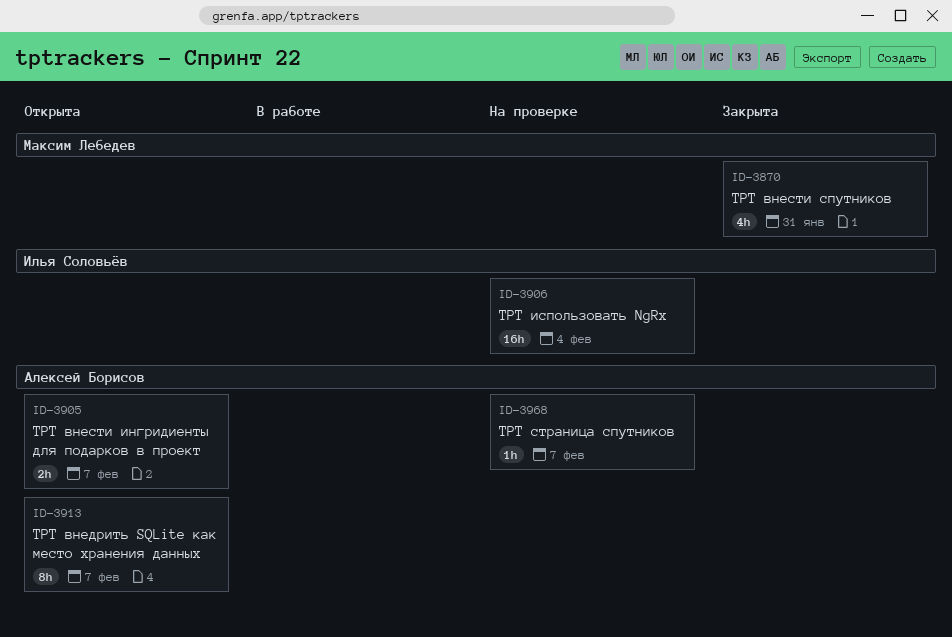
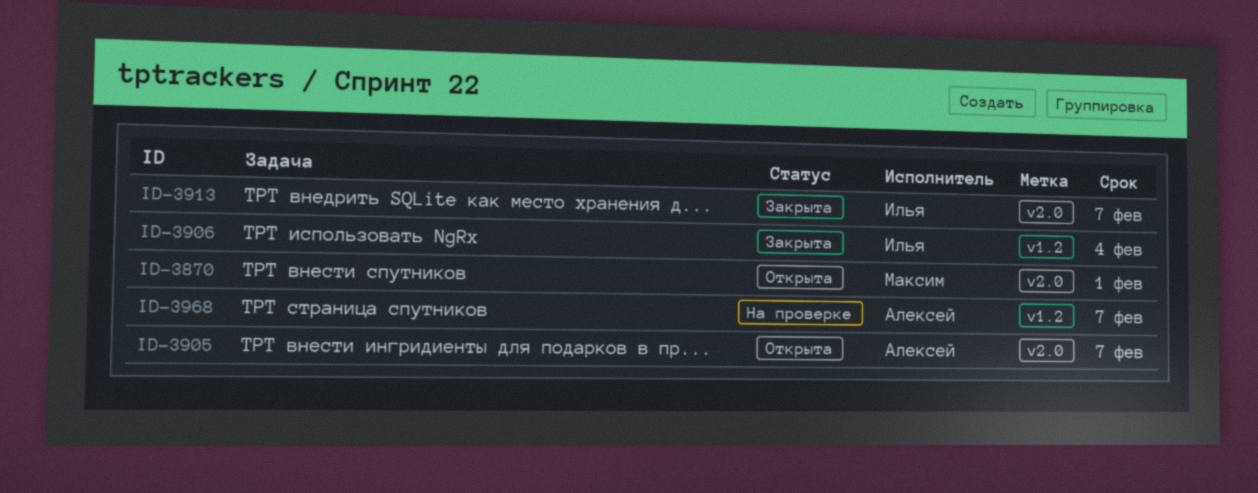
ID-3870, status: Закрыта -> Открыта
ID-3870, due: Jan 31 -> Feb 1
ID-3906, status: На проверке -> Закрыта
ID-3913, status: Открыта -> Закрыта
ID-3913, owner: Алексей Борисов -> Илья Соловьёв

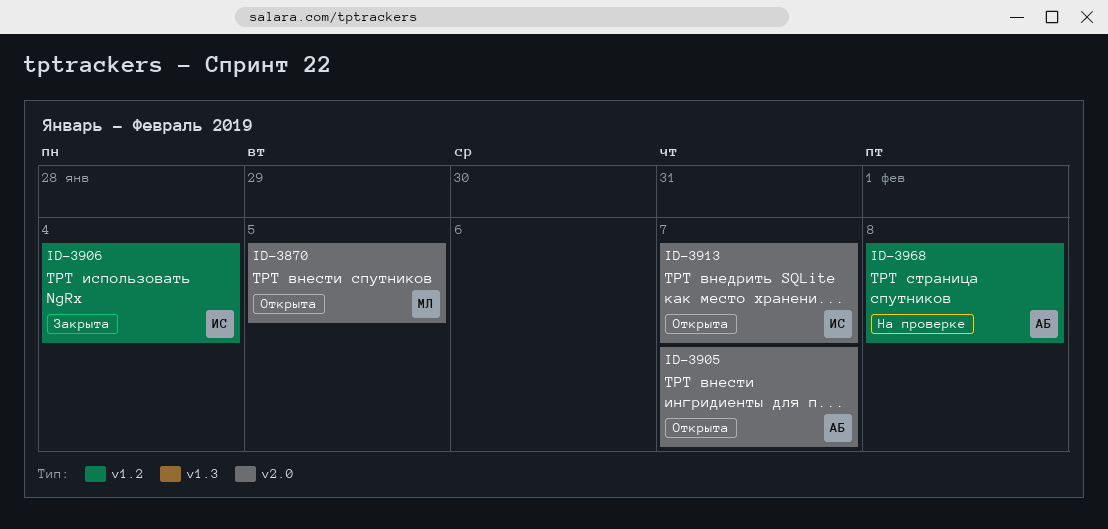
ID-3870, due: Feb 1 -> Feb 5
ID-3913, status: Закрыта -> Открыта
ID-3968, due: Feb 7 -> Feb 8

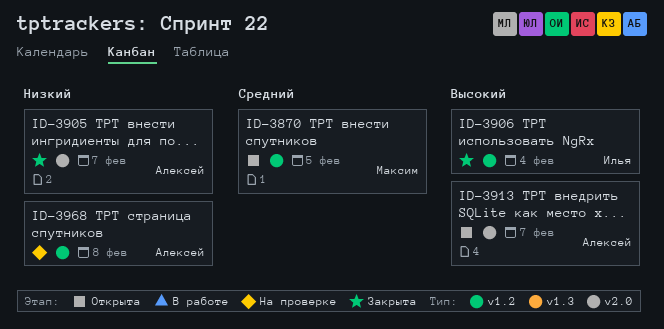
ID-3870, label: v2.0 -> v1.2
ID-3905, status: Открыта -> Закрыта
ID-3913, owner: Илья -> Алексей

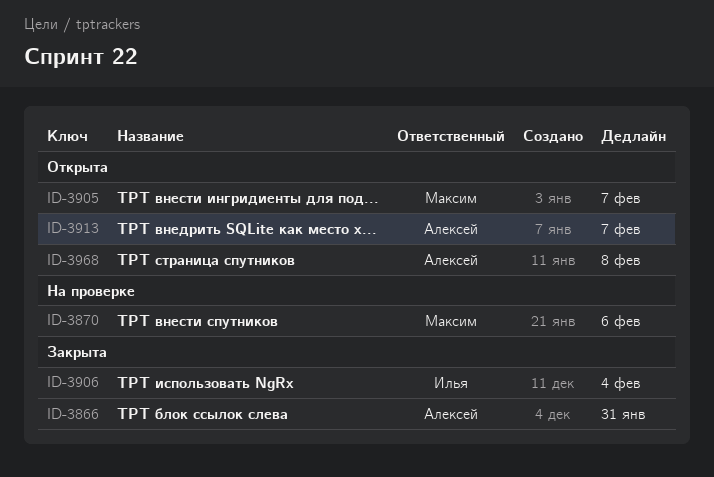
ID-3866: none -> present
ID-3870, status: Открыта -> На проверке
ID-3870, due: Feb 5 -> Feb 6
ID-3905, status: Закрыта -> Открыта
ID-3905, owner: Алексей -> Максим
ID-3968, status: На проверке -> Открыта

